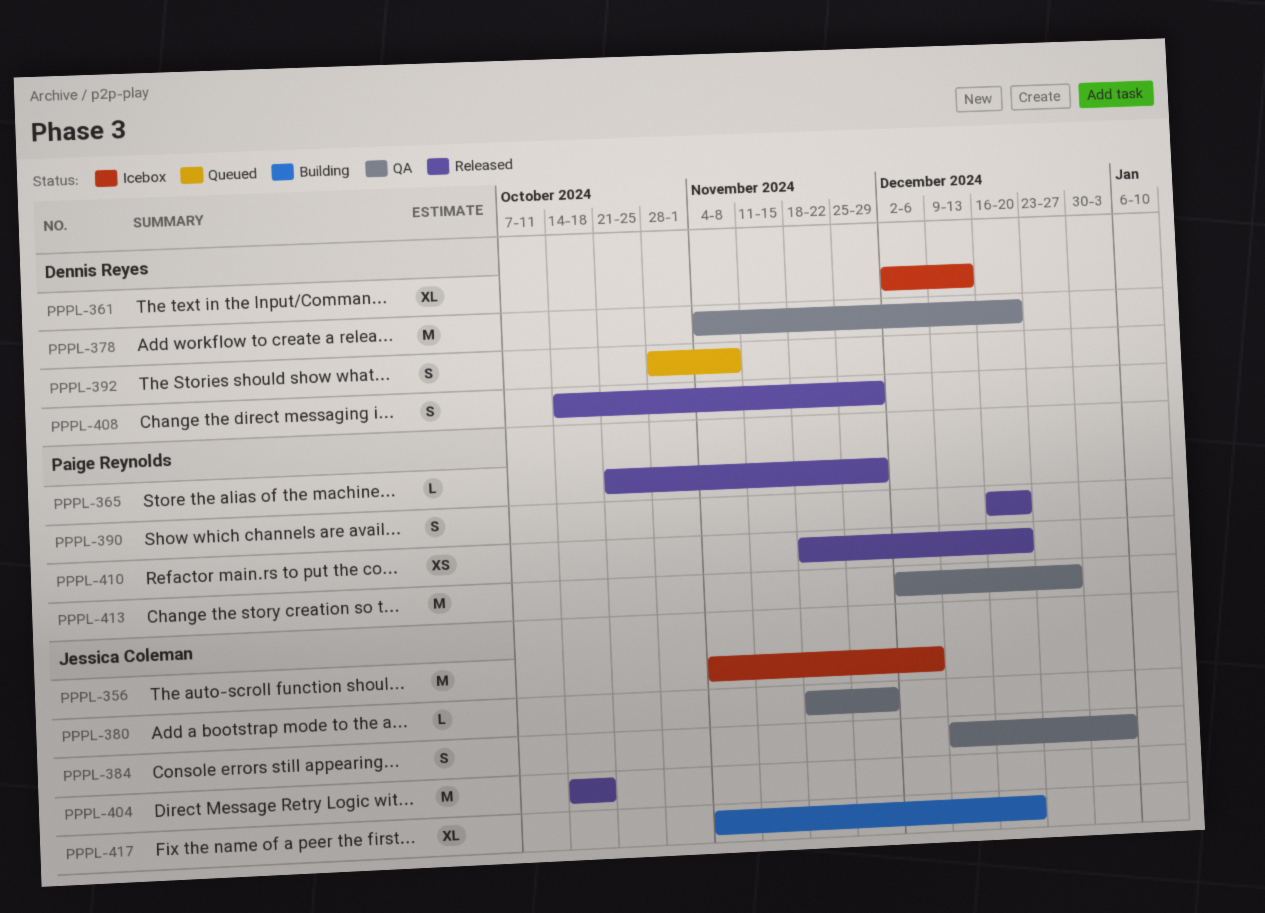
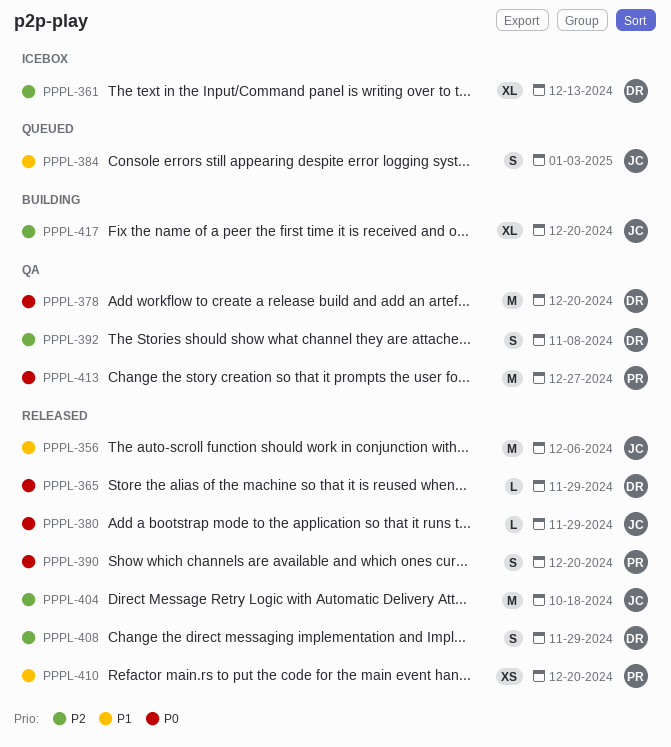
PPPL-356, status: Icebox -> Released
PPPL-365, owner: Paige Reynolds -> Dennis Reyes
PPPL-380, status: QA -> Released
PPPL-384, status: QA -> Queued
PPPL-392, status: Queued -> QA

